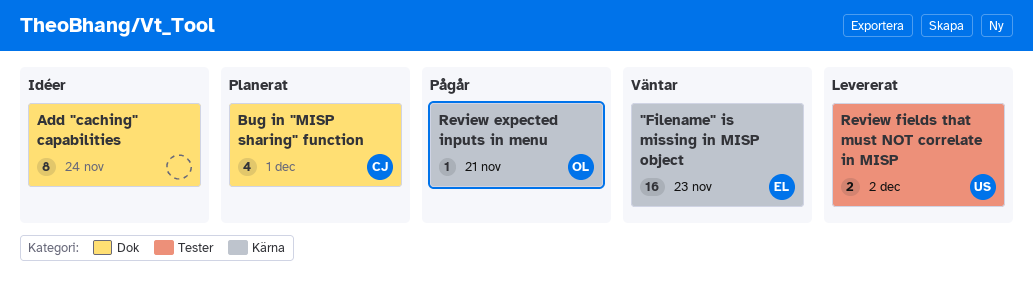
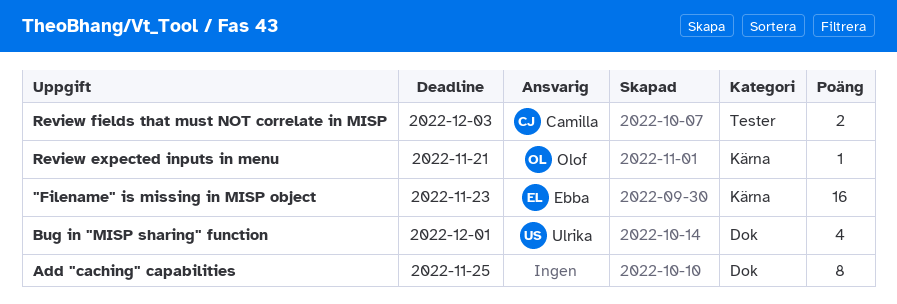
Add "caching" capabilities, due: Nov 24 -> Nov 25
Bug in "MISP sharing" function, owner: Camilla -> Ulrika
Review fields that must NOT correlate in MISP, owner: Ulrika -> Camilla
Review fields that must NOT correlate in MISP, due: Dec 2 -> Dec 3

